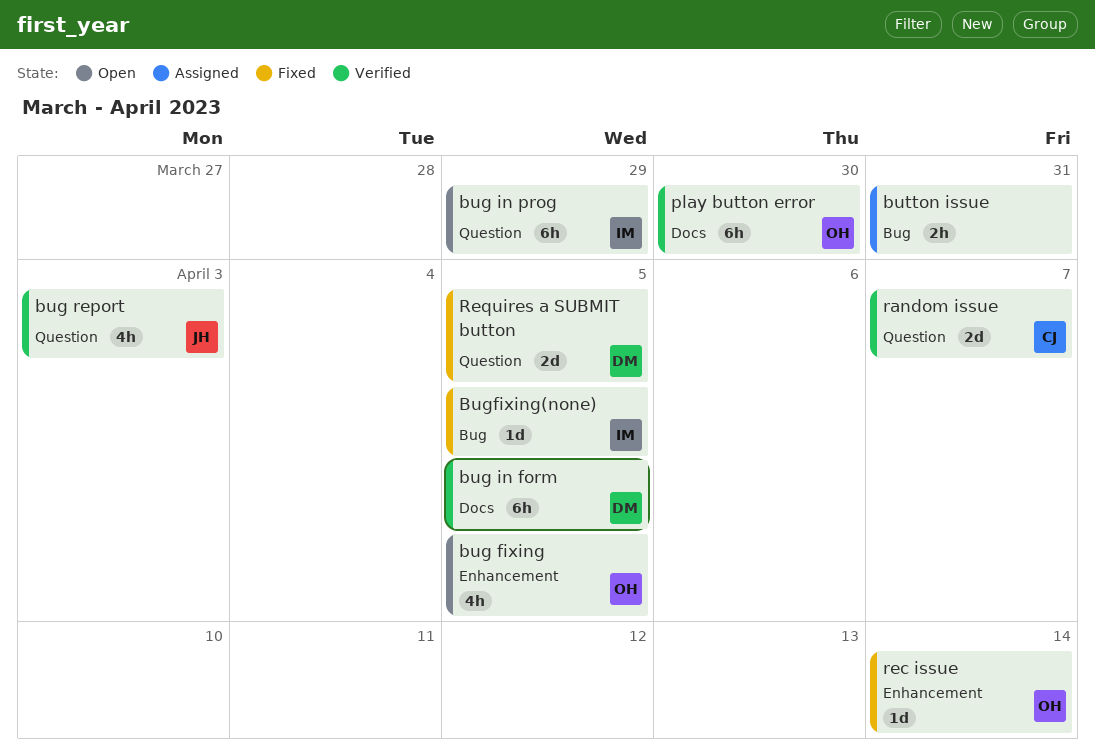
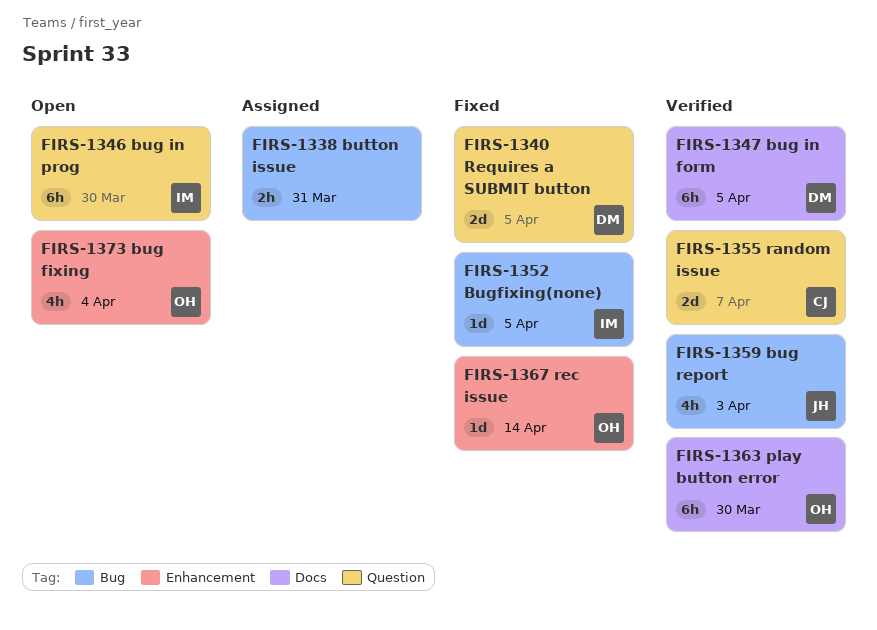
bug fixing, due: Apr 5 -> Apr 4
bug in prog, due: Mar 29 -> Mar 30
bug report, label: Question -> Bug

